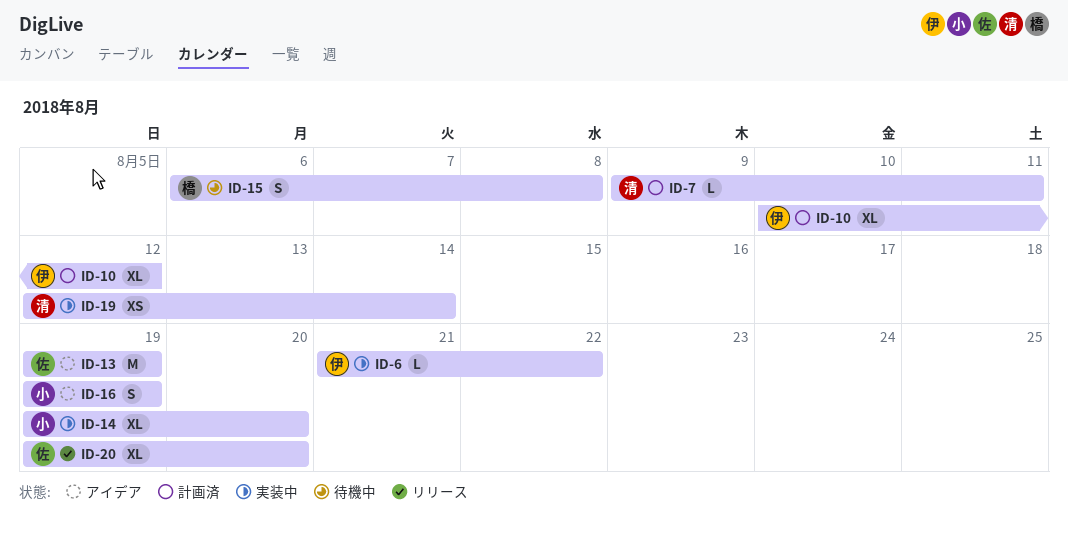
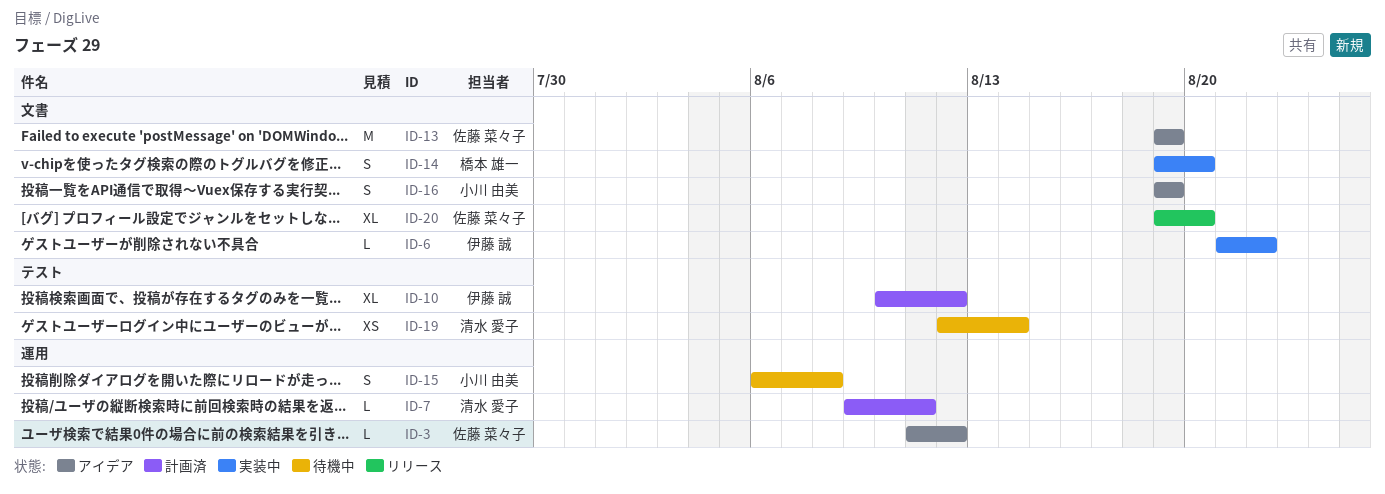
ID-3: none -> present
ID-14, owner: 小川 由美 -> 橋本 雄一
ID-14, estimate: XL -> S
ID-15, owner: 橋本 雄一 -> 小川 由美
ID-19, status: 実装中 -> 待機中

